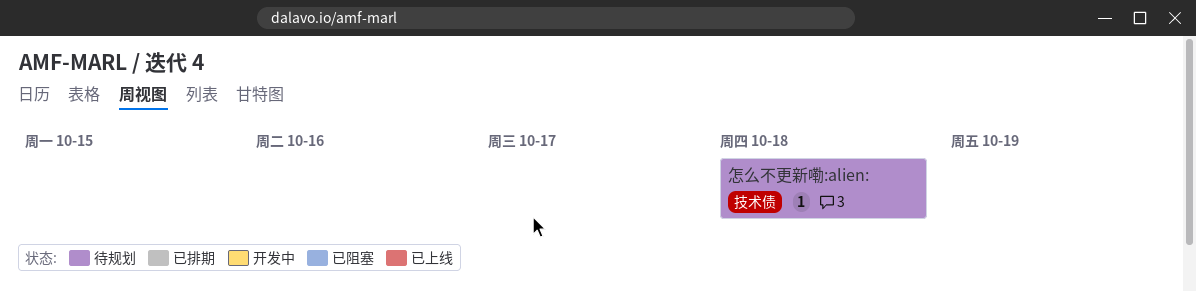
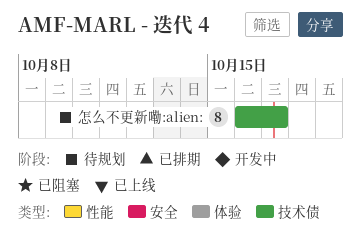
怎么不更新嘞:alien:, estimate: 1 -> 8
怎么不更新嘞:alien:, due: Oct 18 -> Oct 17

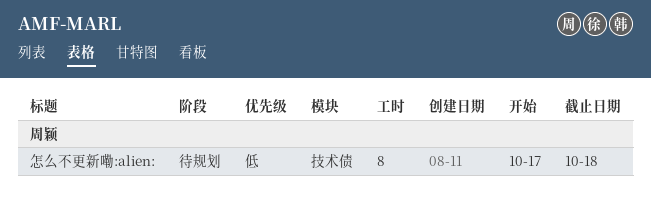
怎么不更新嘞:alien:, start: Oct 16 -> Oct 17
怎么不更新嘞:alien:, due: Oct 17 -> Oct 18

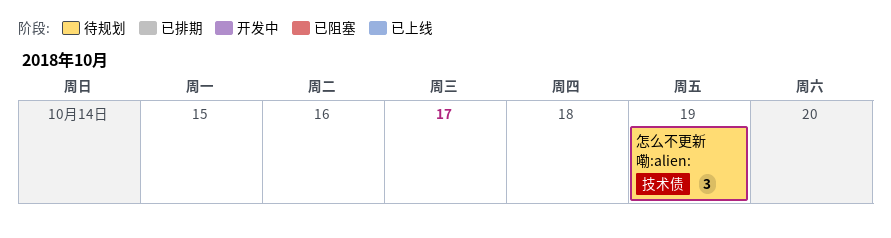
怎么不更新嘞:alien:, estimate: 8 -> 3
怎么不更新嘞:alien:, due: Oct 18 -> Oct 19

